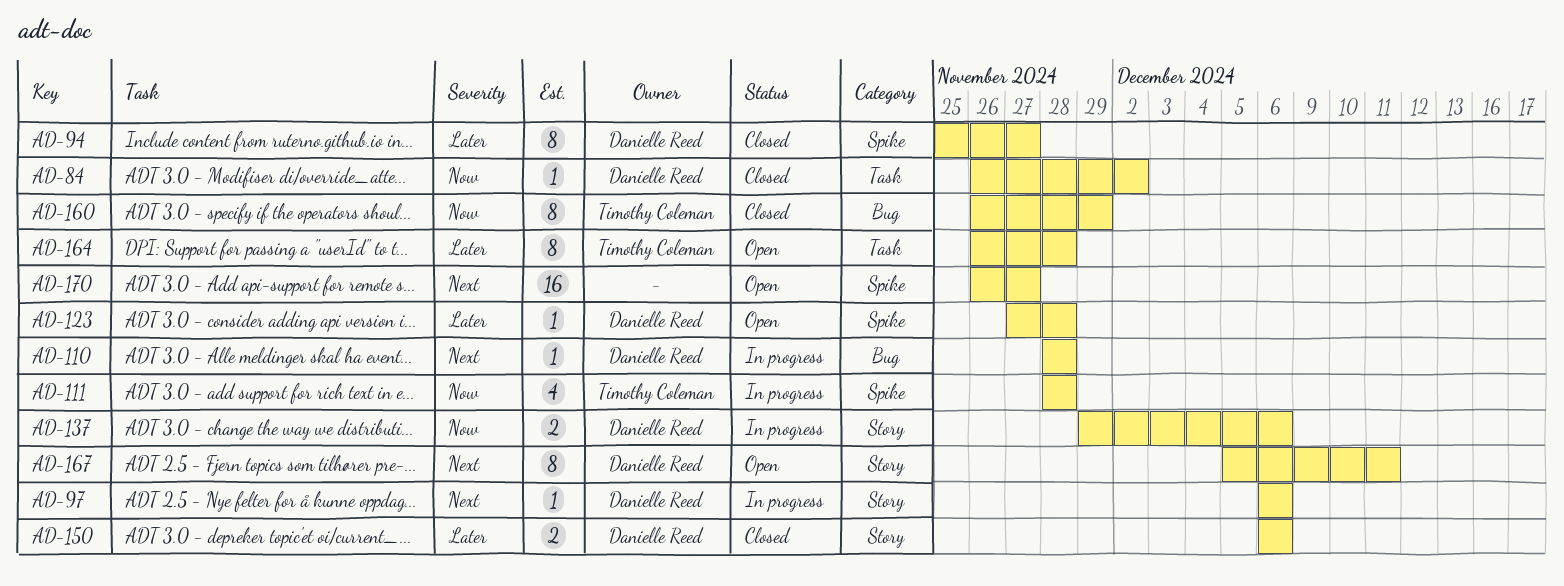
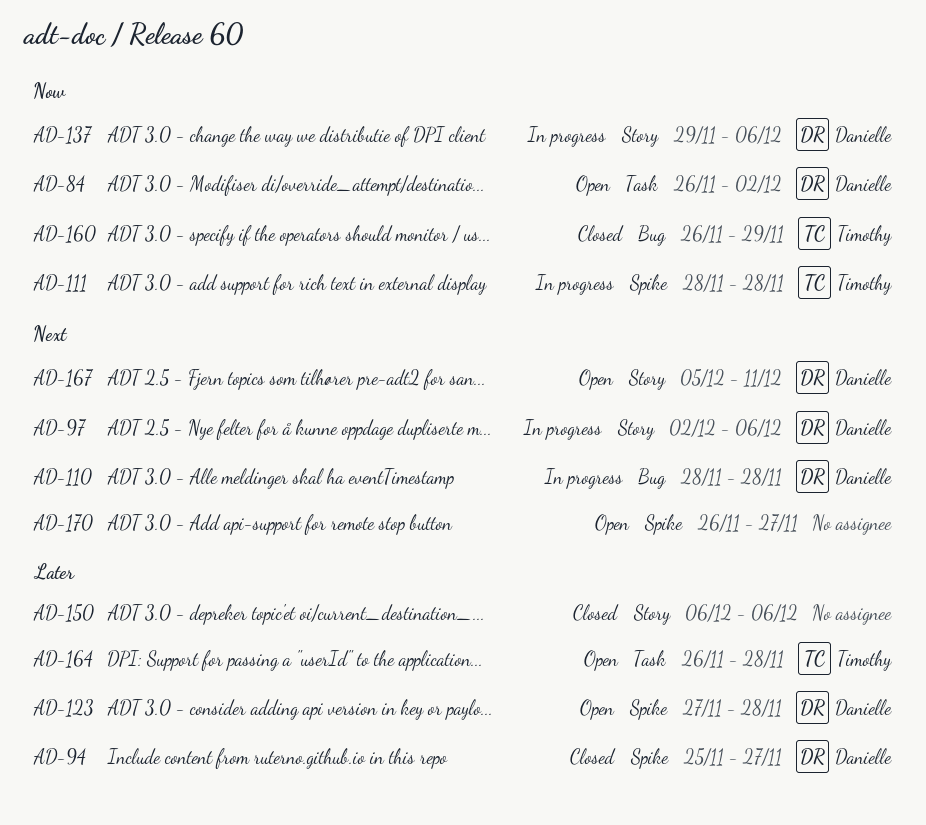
AD-84, status: Closed -> Open
AD-97, start: Dec 6 -> Dec 2
AD-150, owner: Danielle Reed -> none

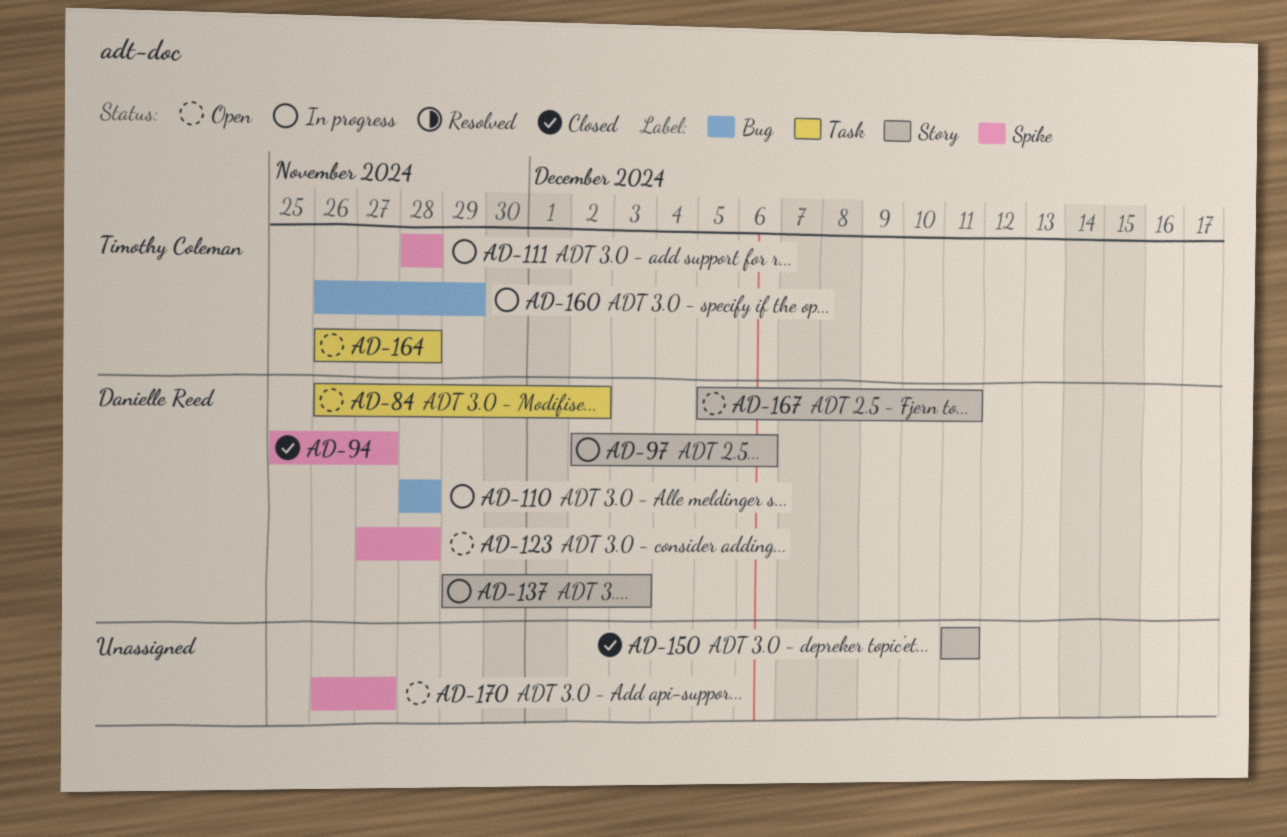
AD-137, due: Dec 6 -> Dec 3
AD-150, start: Dec 6 -> Dec 11
AD-150, due: Dec 6 -> Dec 11
AD-160, status: Closed -> In progress

